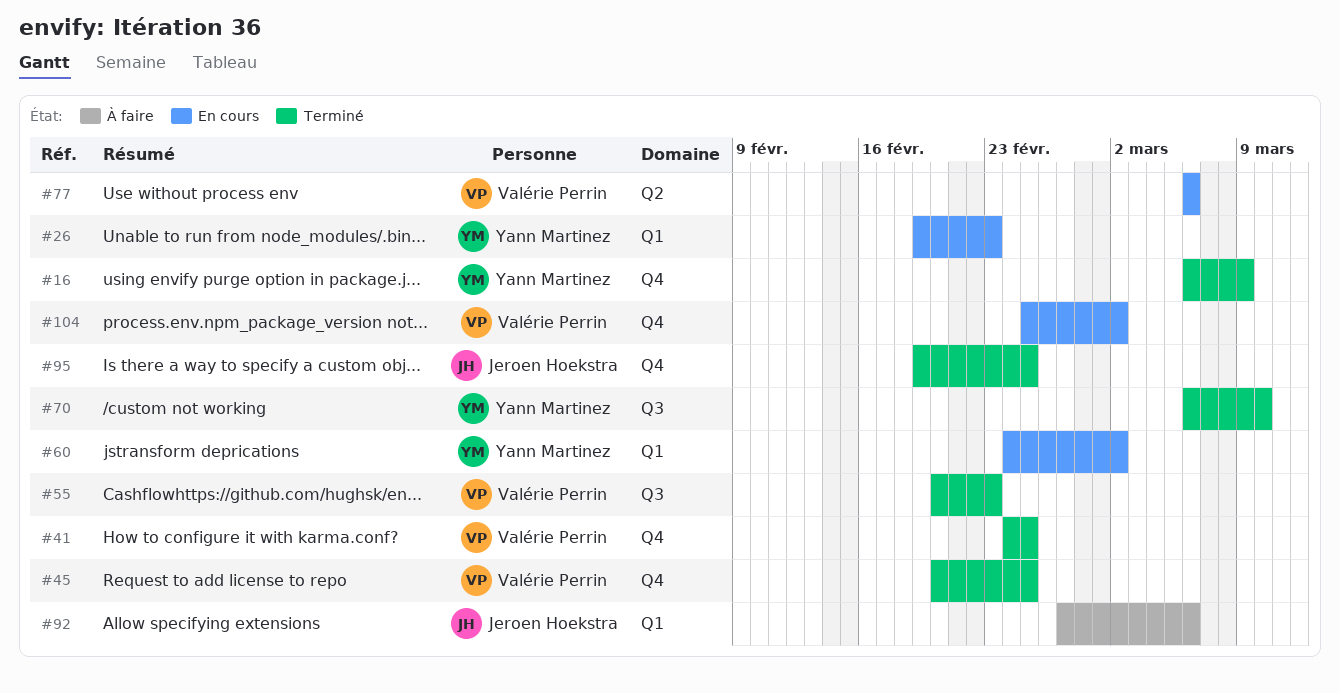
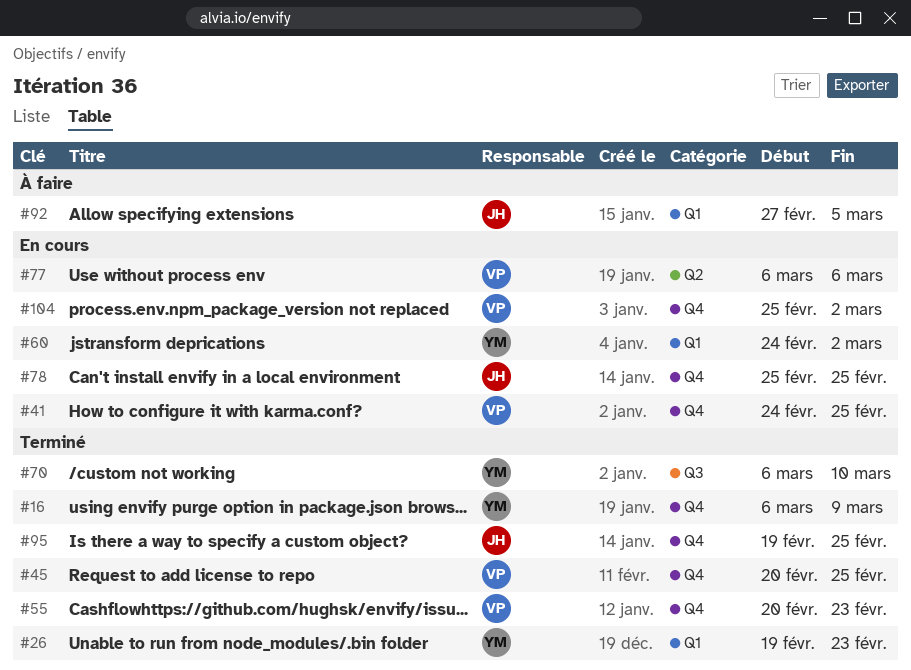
#26, status: En cours -> Terminé
#41, status: Terminé -> En cours
#55, label: Q3 -> Q4
#78: none -> present
#92, due: Mar 6 -> Mar 5

